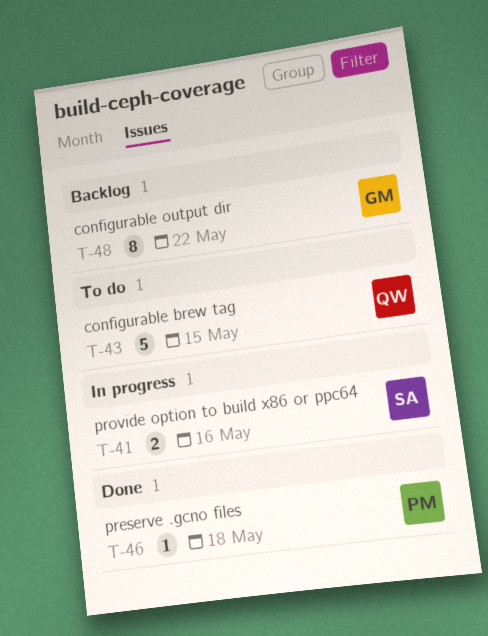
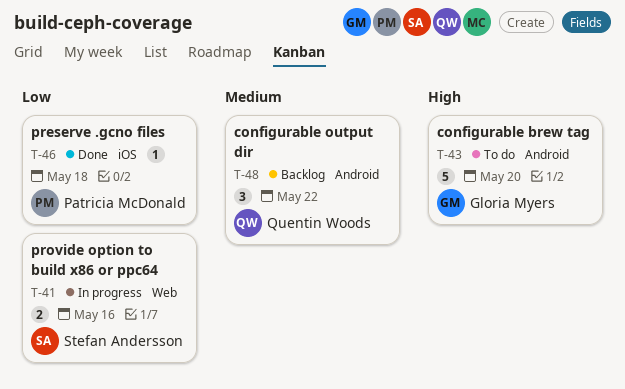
T-43, owner: Quentin Woods -> Gloria Myers
T-43, due: May 15 -> May 20
T-48, owner: Gloria Myers -> Quentin Woods
T-48, estimate: 8 -> 3

